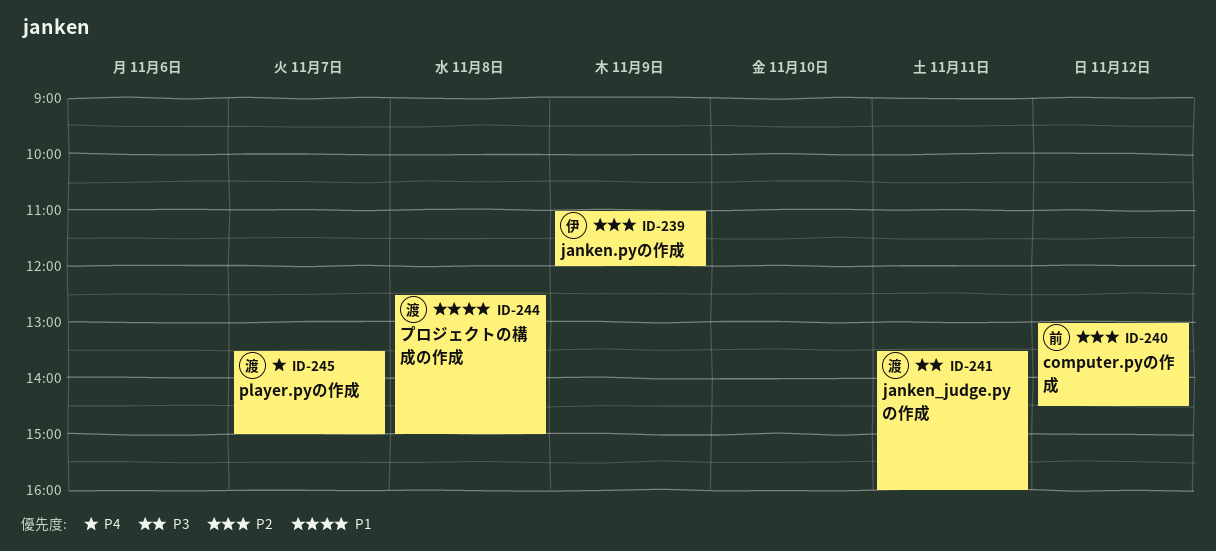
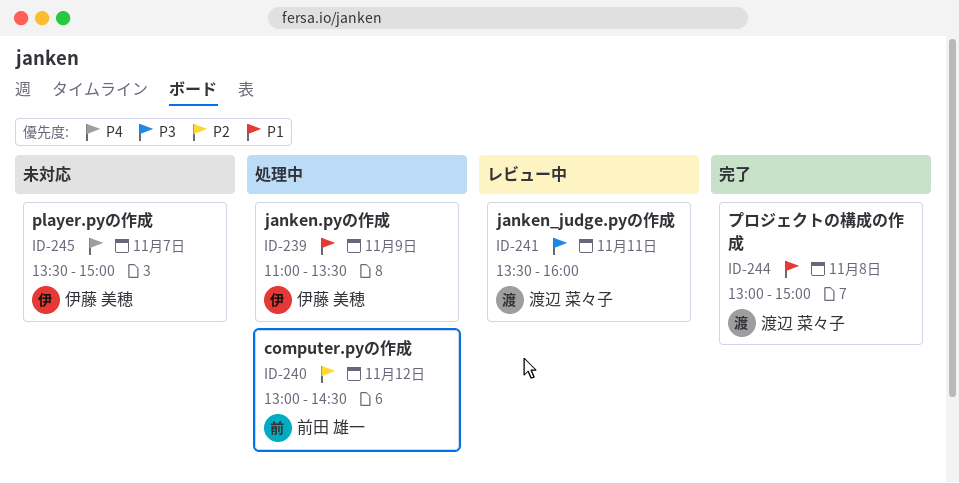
ID-239, priority: P2 -> P1
ID-239, ends: 12:00 -> 13:30
ID-244, begins: 12:30 -> 13:00
ID-245, owner: 渡辺 菜々子 -> 伊藤 美穂

